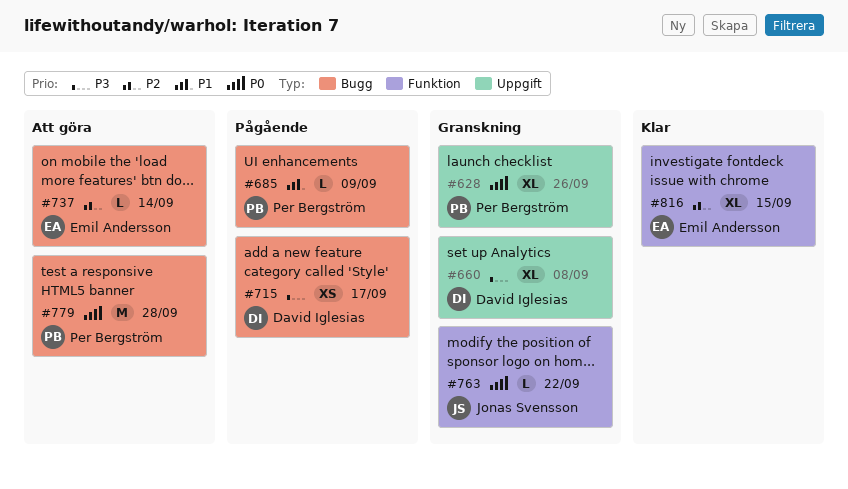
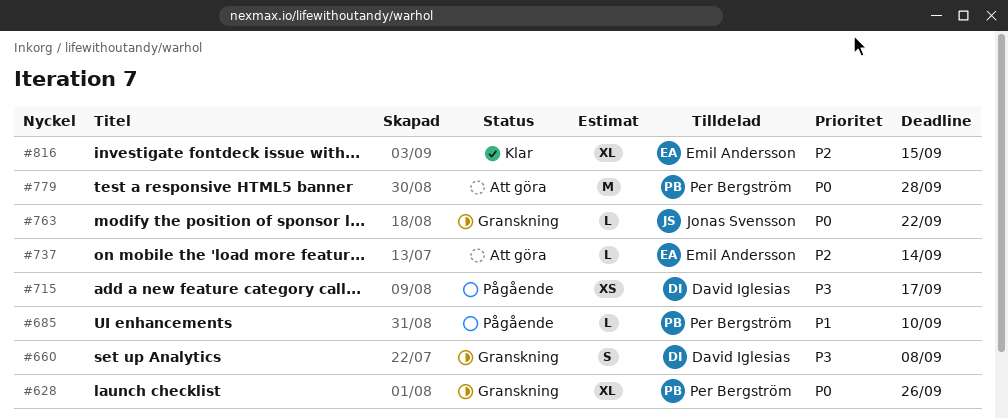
#660, estimate: XL -> S
#685, due: Sep 9 -> Sep 10

